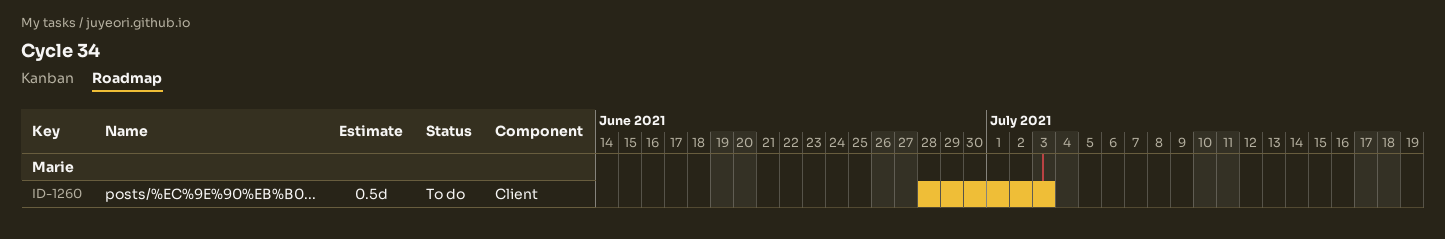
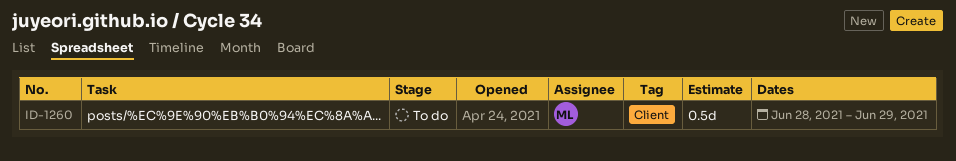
ID-1260, due: Jul 3 -> Jun 29

